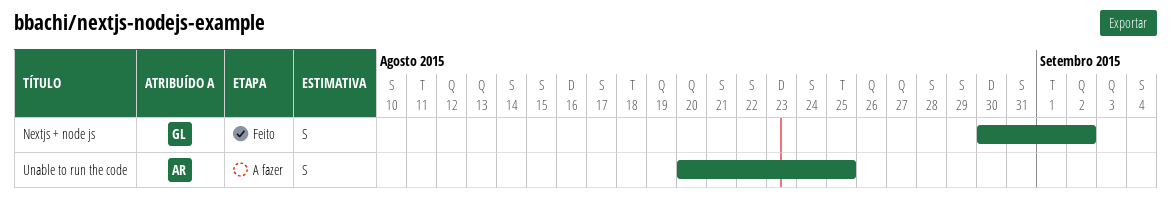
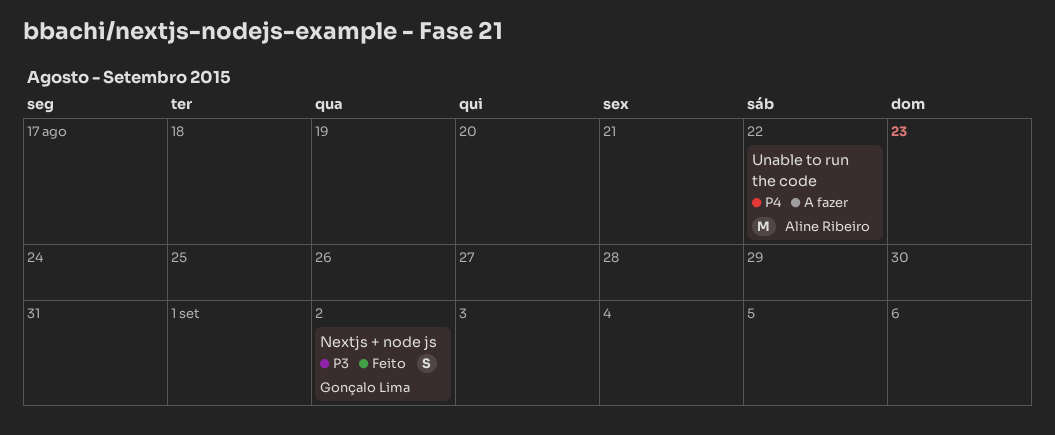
Unable to run the code, estimate: S -> M
Unable to run the code, due: Aug 25 -> Aug 22

